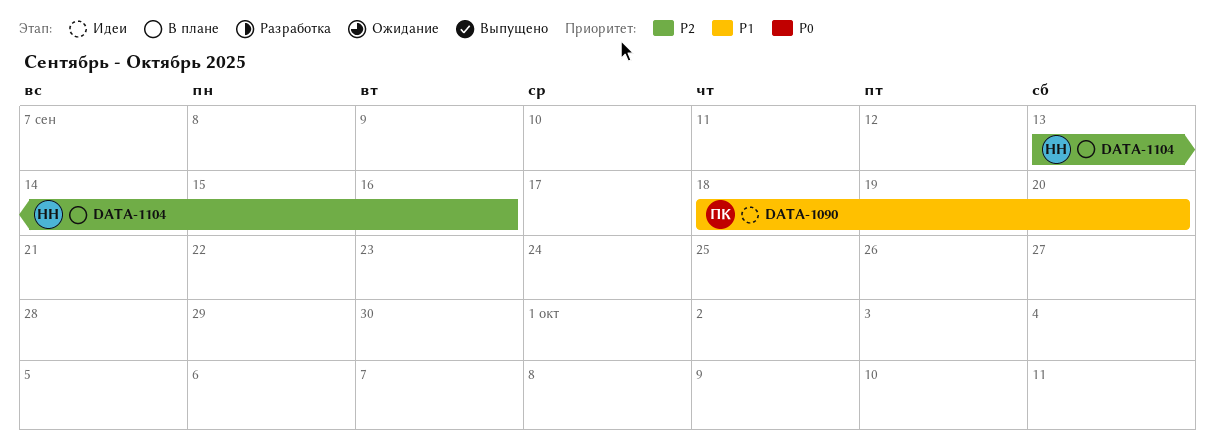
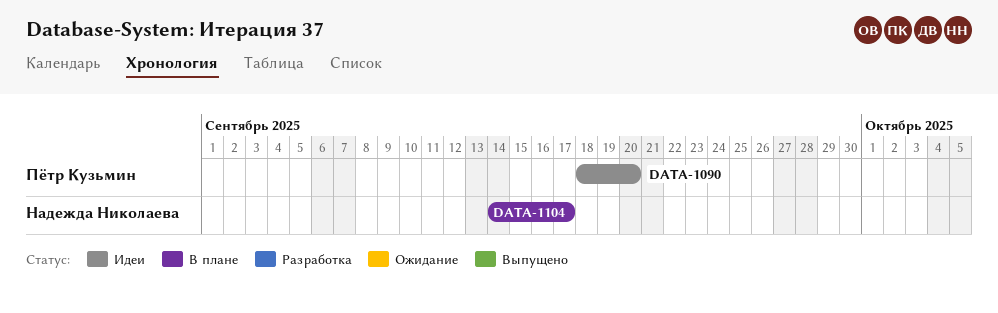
DATA-1104, start: Sep 13 -> Sep 14
DATA-1104, due: Sep 16 -> Sep 17

